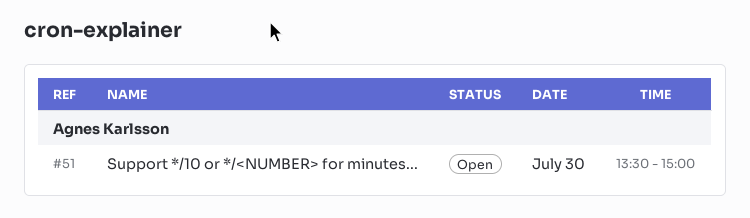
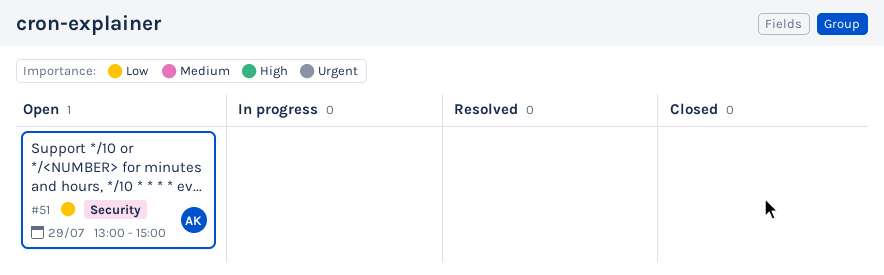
#51, day: Jul 30 -> Jul 29
#51, begins: 13:30 -> 13:00

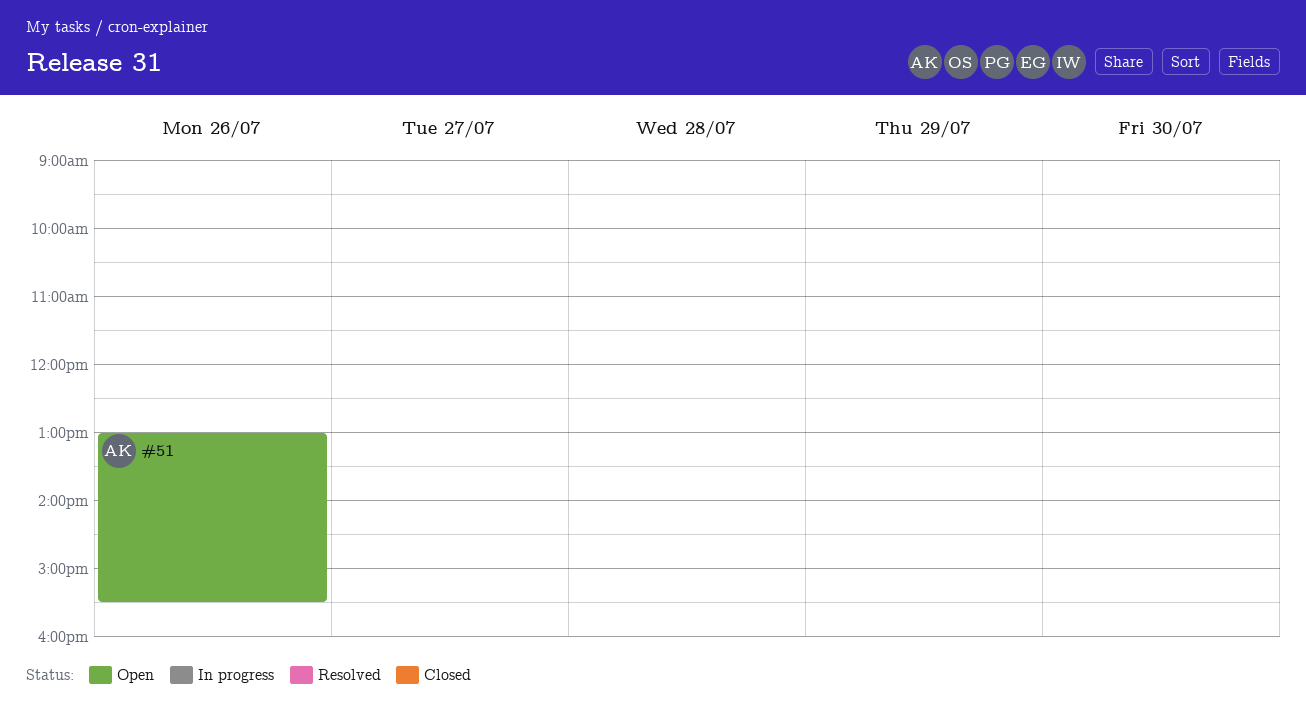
#51, day: Jul 29 -> Jul 26
#51, ends: 15:00 -> 15:30

